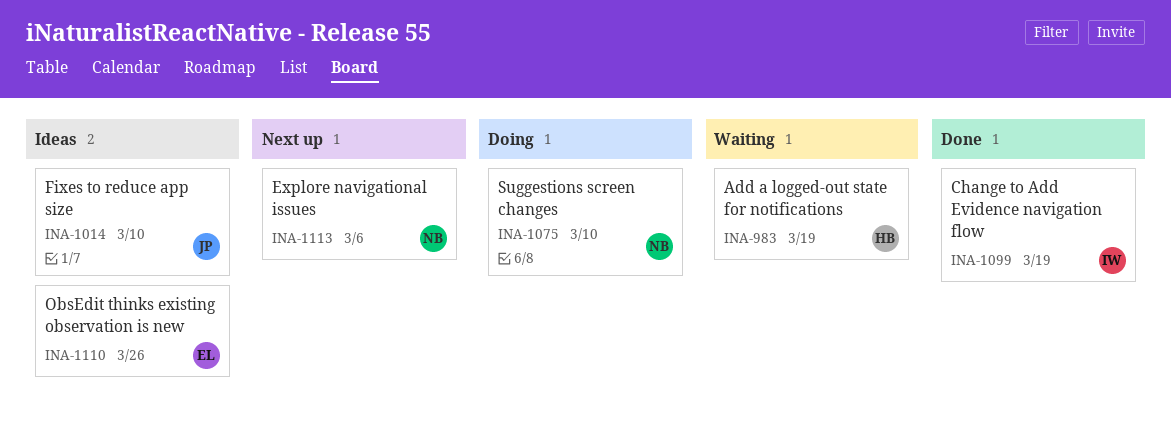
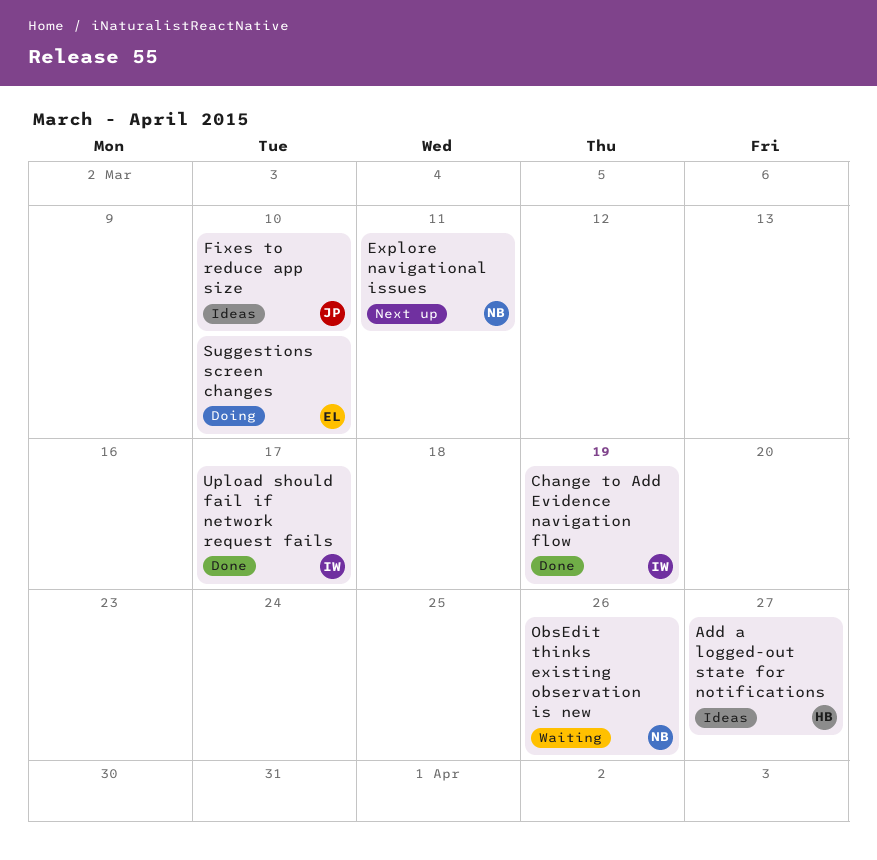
Add a logged-out state for notifications, status: Waiting -> Ideas
Add a logged-out state for notifications, due: Mar 19 -> Mar 27
Explore navigational issues, due: Mar 6 -> Mar 11
ObsEdit thinks existing observation is new, status: Ideas -> Waiting
ObsEdit thinks existing observation is new, owner: EL -> NB
Suggestions screen changes, owner: NB -> EL
Upload should fail if network request fails: none -> present

